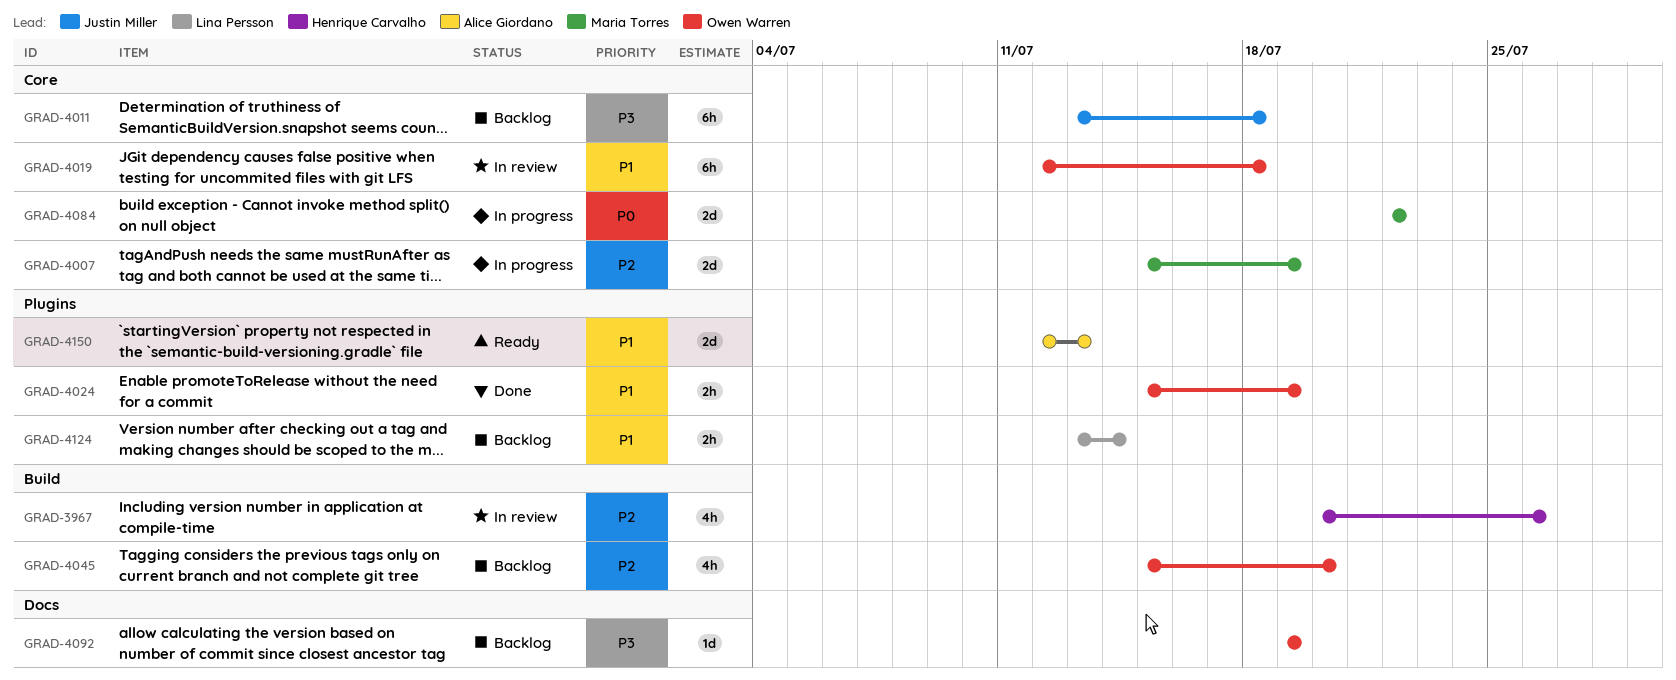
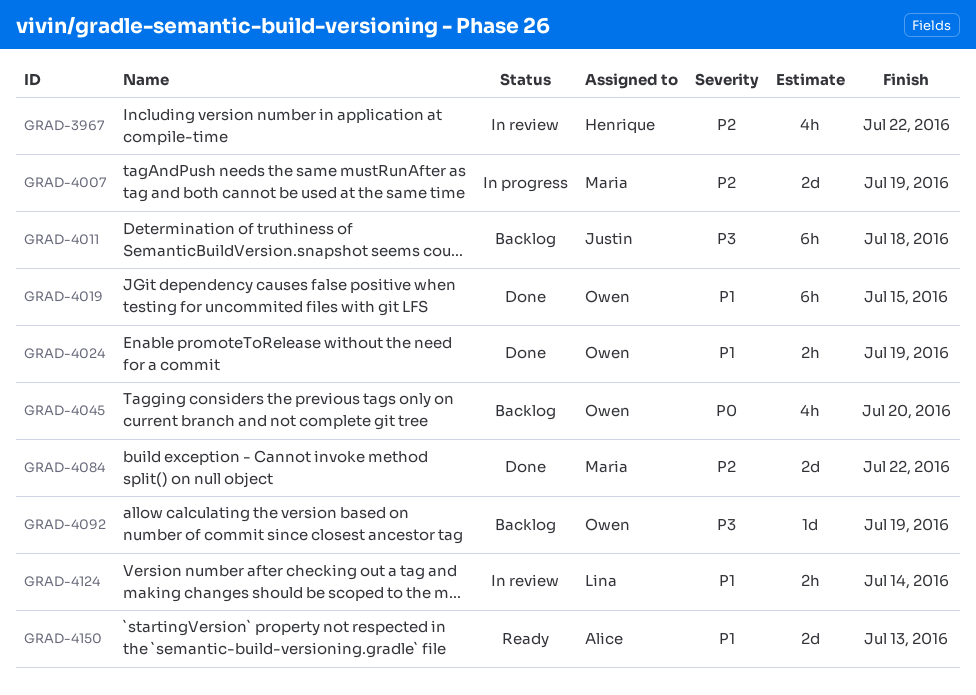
GRAD-3967, due: Jul 26 -> Jul 22
GRAD-4019, status: In review -> Done
GRAD-4019, due: Jul 18 -> Jul 15
GRAD-4045, priority: P2 -> P0
GRAD-4084, status: In progress -> Done
GRAD-4084, priority: P0 -> P2
GRAD-4124, status: Backlog -> In review

